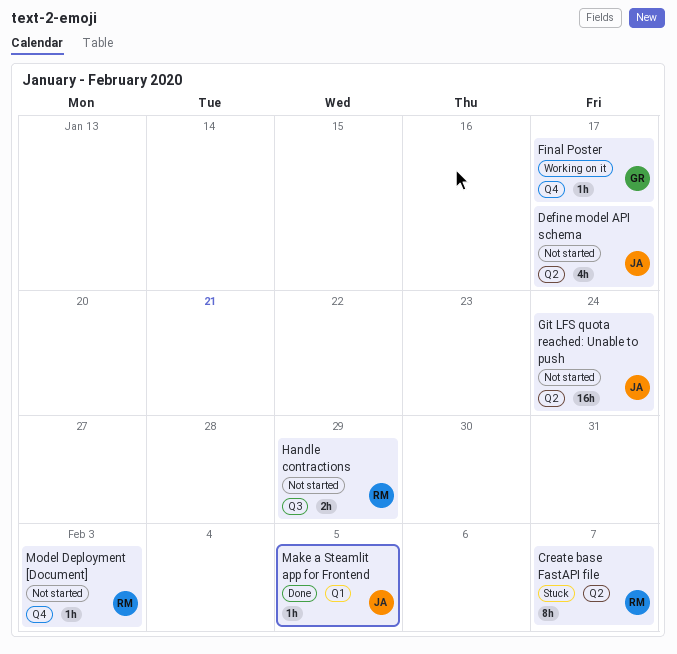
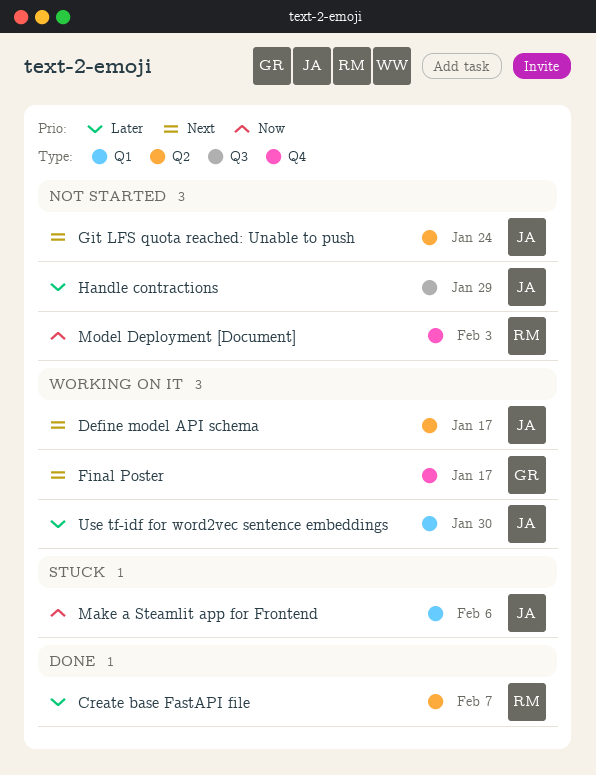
Create base FastAPI file, status: Stuck -> Done
Define model API schema, status: Not started -> Working on it
Handle contractions, owner: RM -> JA
Make a Steamlit app for Frontend, status: Done -> Stuck
Make a Steamlit app for Frontend, due: Feb 5 -> Feb 6
Use tf-idf for word2vec sentence embeddings: none -> present

